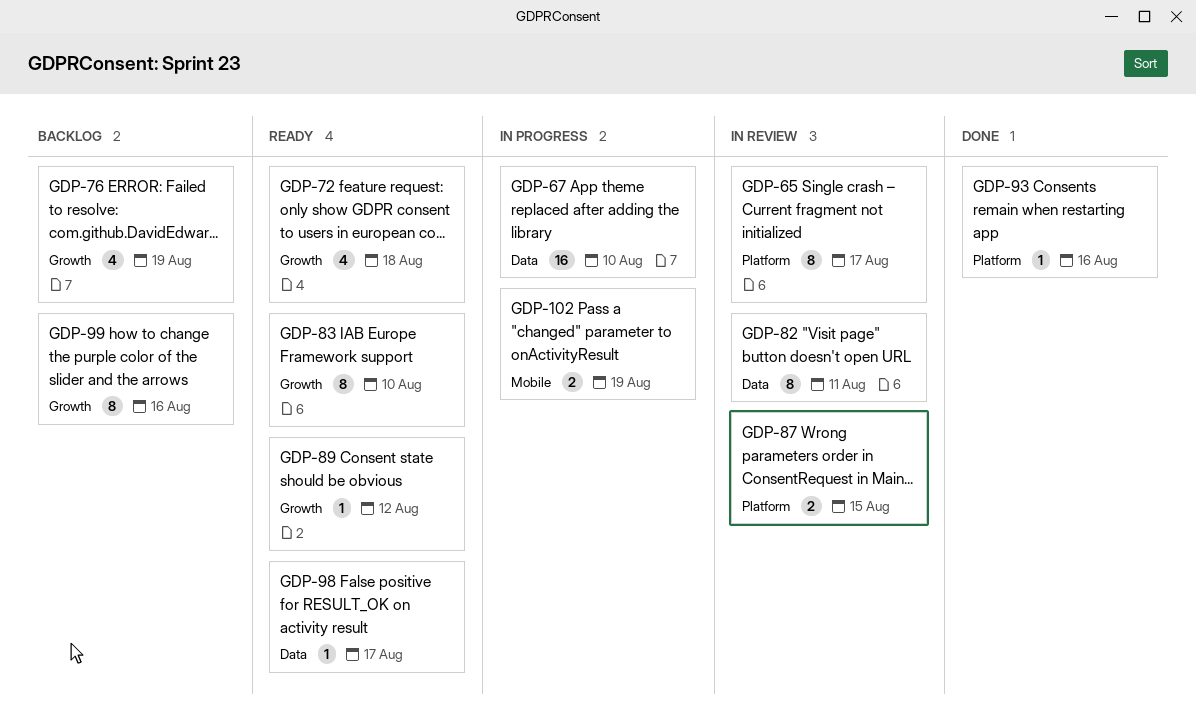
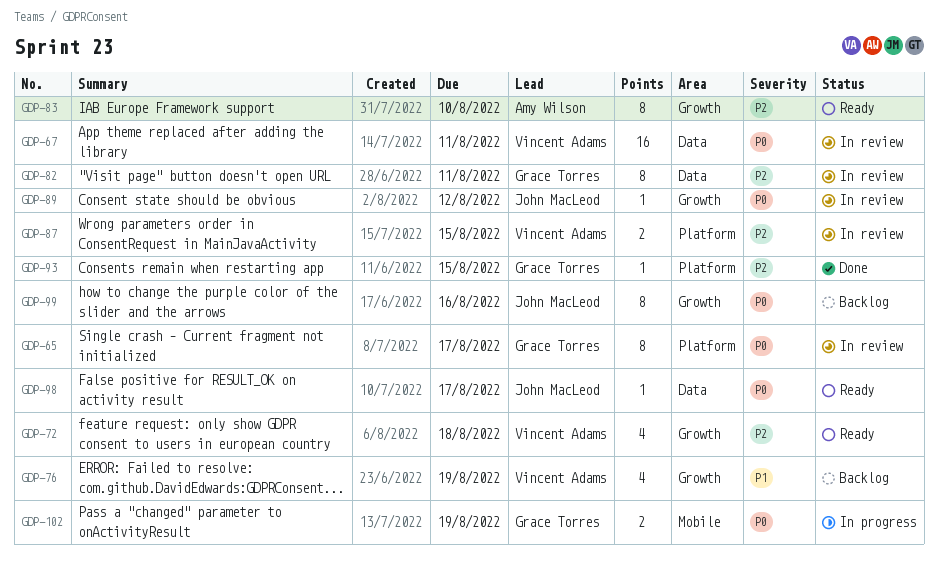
GDP-67, status: In progress -> In review
GDP-67, due: Aug 10 -> Aug 11
GDP-89, status: Ready -> In review
GDP-93, due: Aug 16 -> Aug 15

